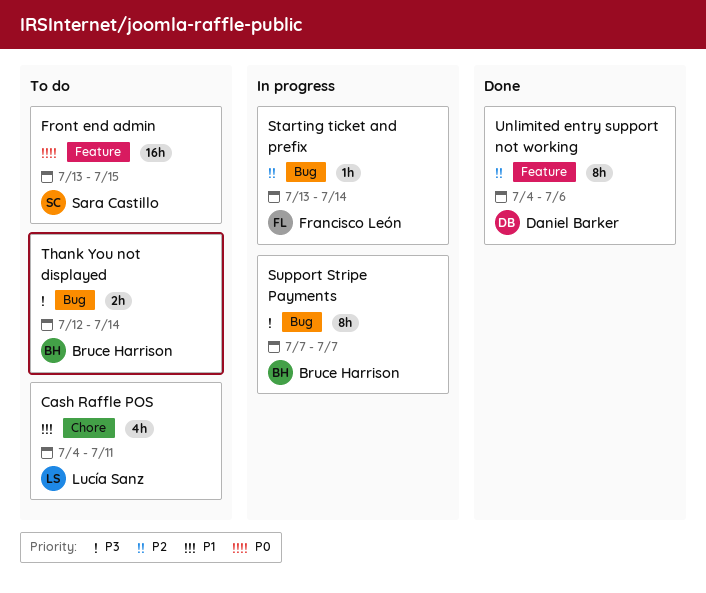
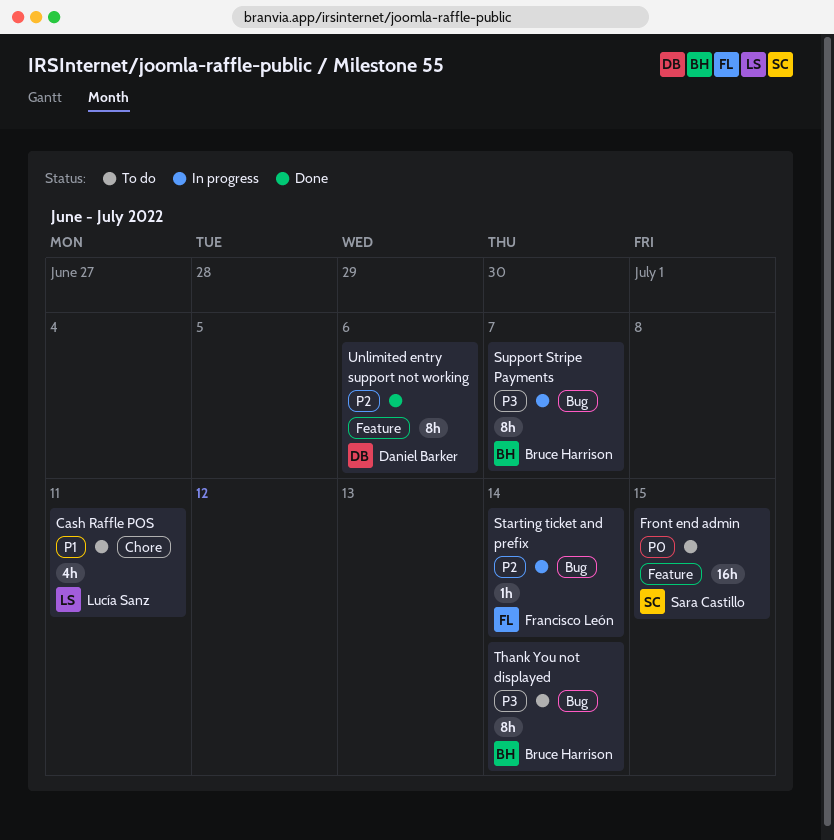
Thank You not displayed, estimate: 2h -> 8h

